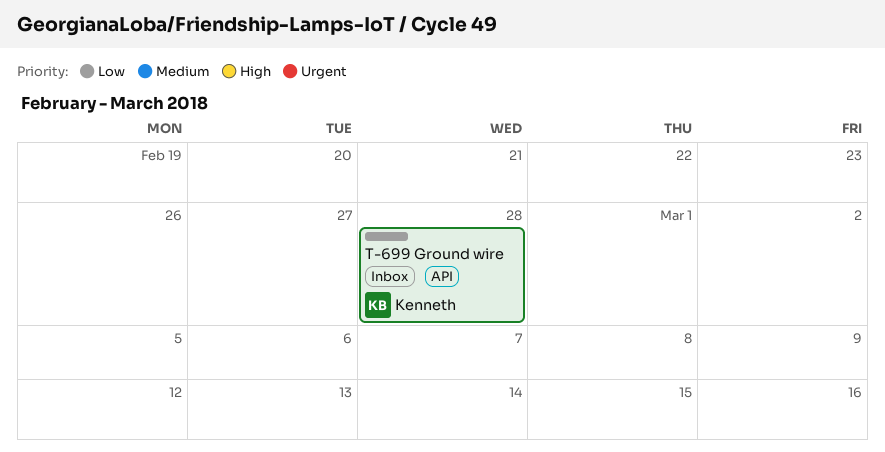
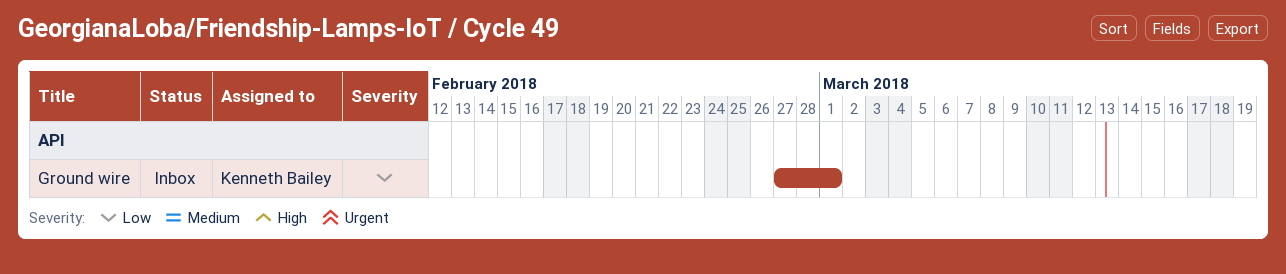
Ground wire, due: Feb 28 -> Mar 1

